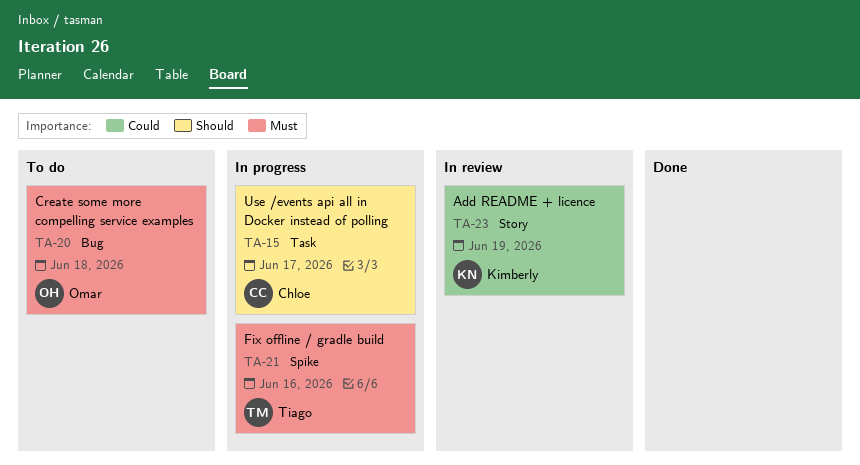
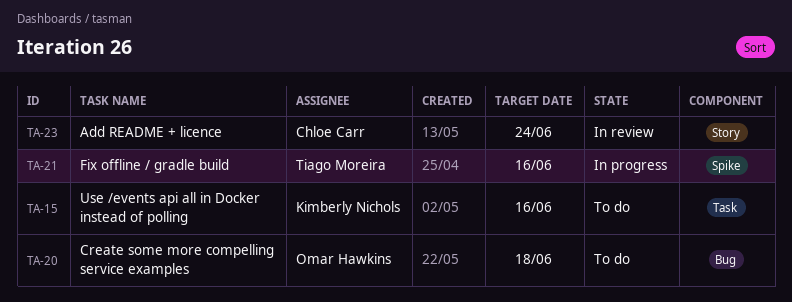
TA-15, status: In progress -> To do
TA-15, owner: Chloe Carr -> Kimberly Nichols
TA-15, due: Jun 17 -> Jun 16
TA-23, owner: Kimberly Nichols -> Chloe Carr
TA-23, due: Jun 19 -> Jun 24

